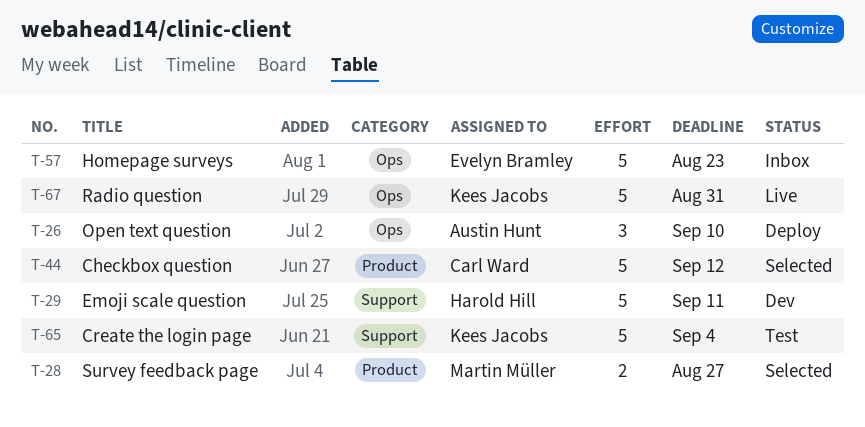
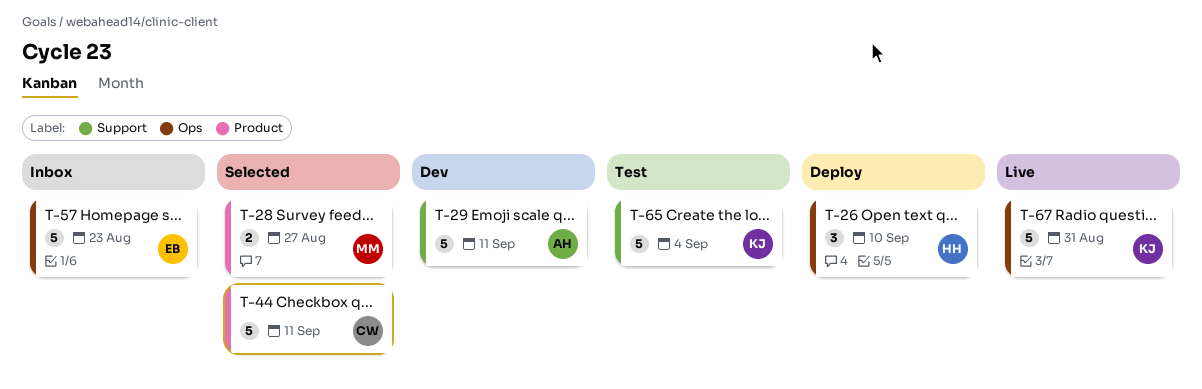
T-26, owner: Austin Hunt -> Harold Hill
T-29, owner: Harold Hill -> Austin Hunt
T-44, due: Sep 12 -> Sep 11

